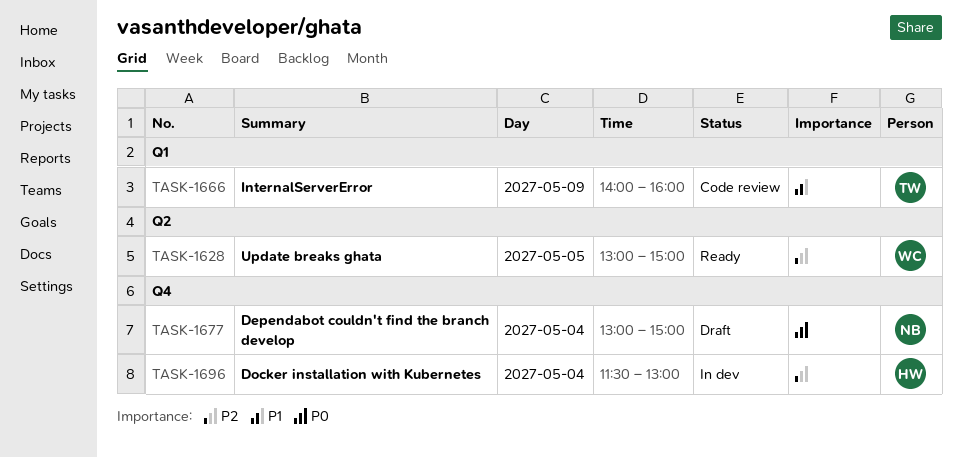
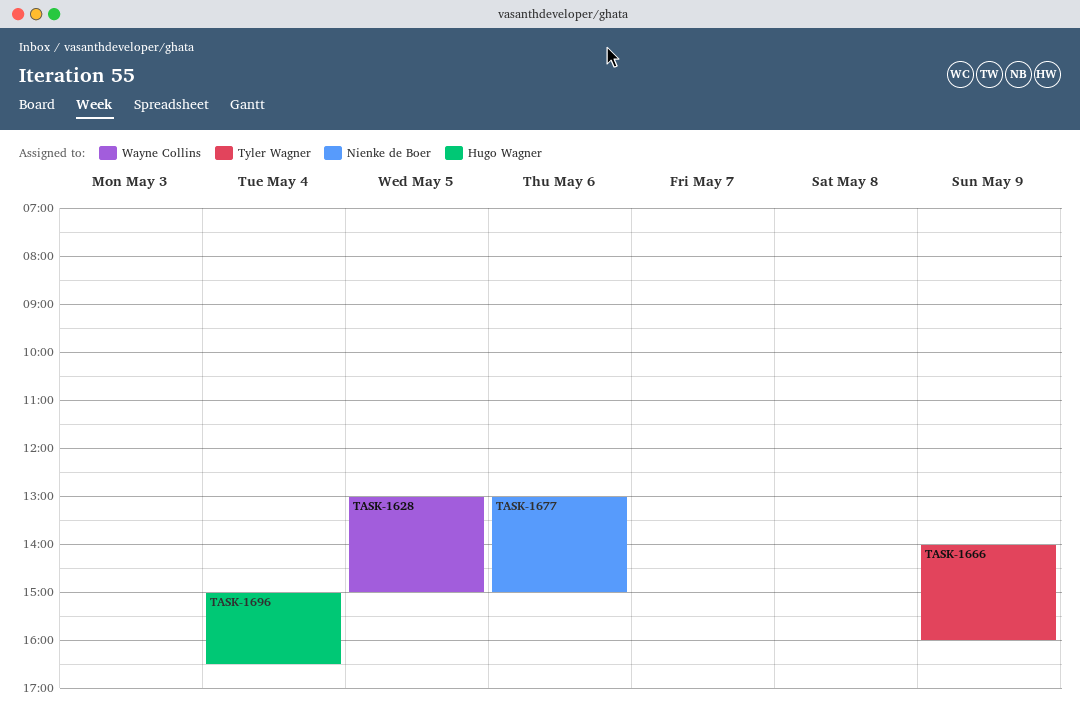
TASK-1677, day: May 4 -> May 6
TASK-1696, begins: 11:30 -> 15:00
TASK-1696, ends: 13:00 -> 16:30

